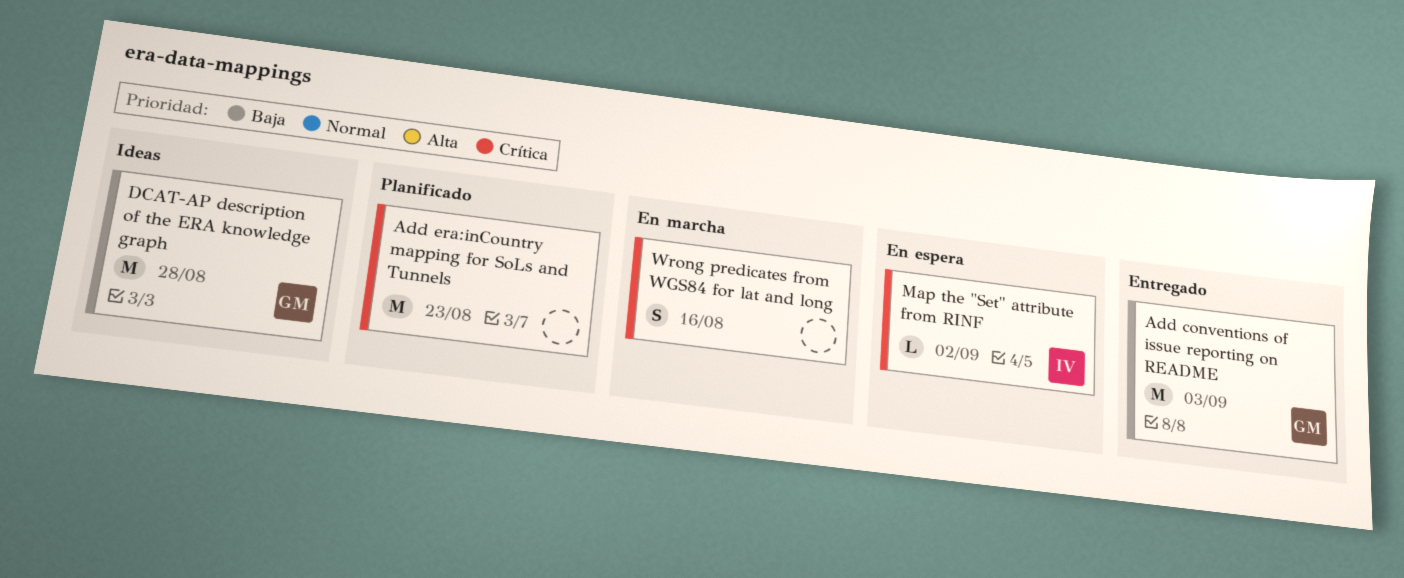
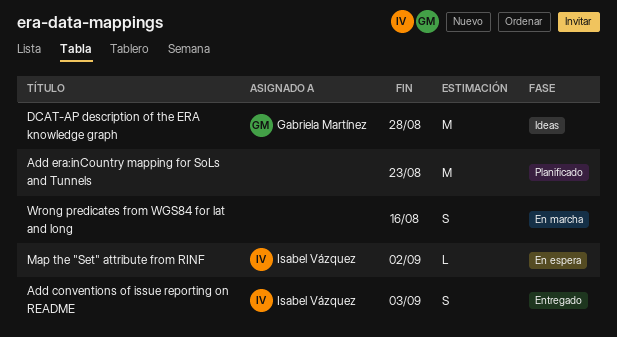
Add conventions of issue reporting on README, owner: Gabriela Martínez -> Isabel Vázquez
Add conventions of issue reporting on README, estimate: M -> S

